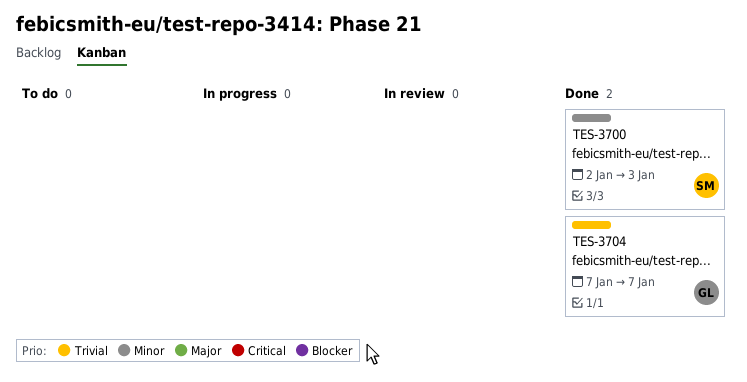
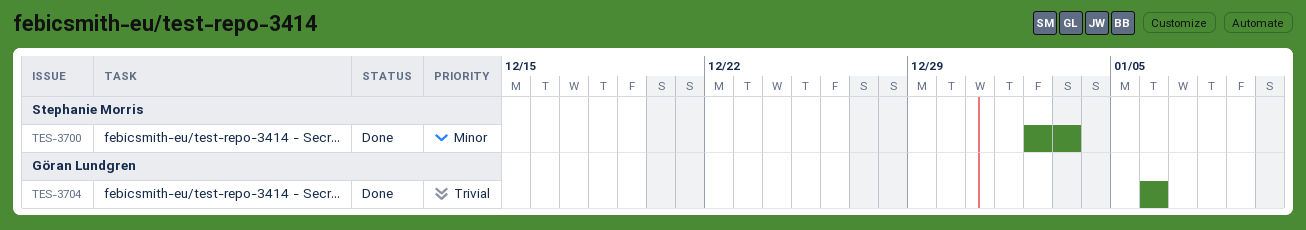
TES-3704, start: Jan 7 -> Jan 6
TES-3704, due: Jan 7 -> Jan 6

